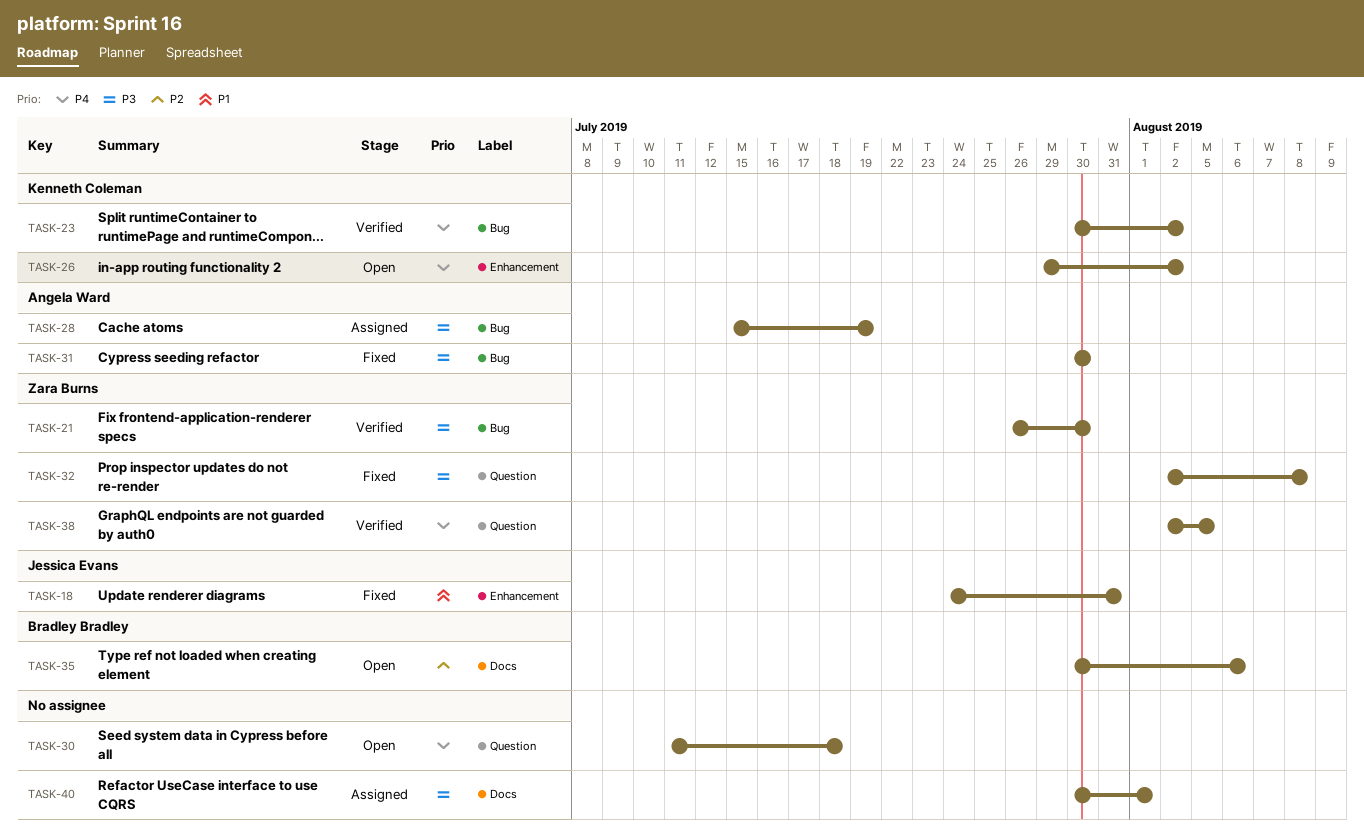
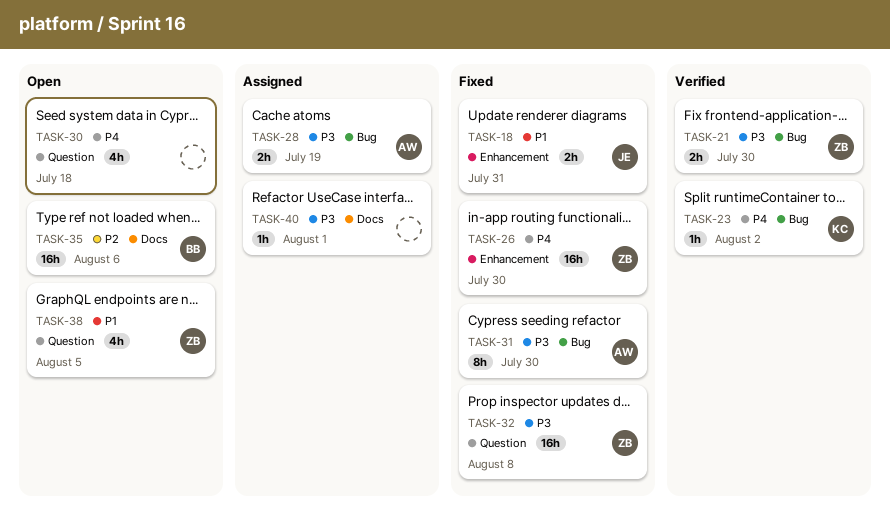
TASK-26, status: Open -> Fixed
TASK-26, owner: Kenneth Coleman -> Zara Burns
TASK-26, due: Aug 2 -> Jul 30
TASK-38, status: Verified -> Open
TASK-38, priority: P4 -> P1

